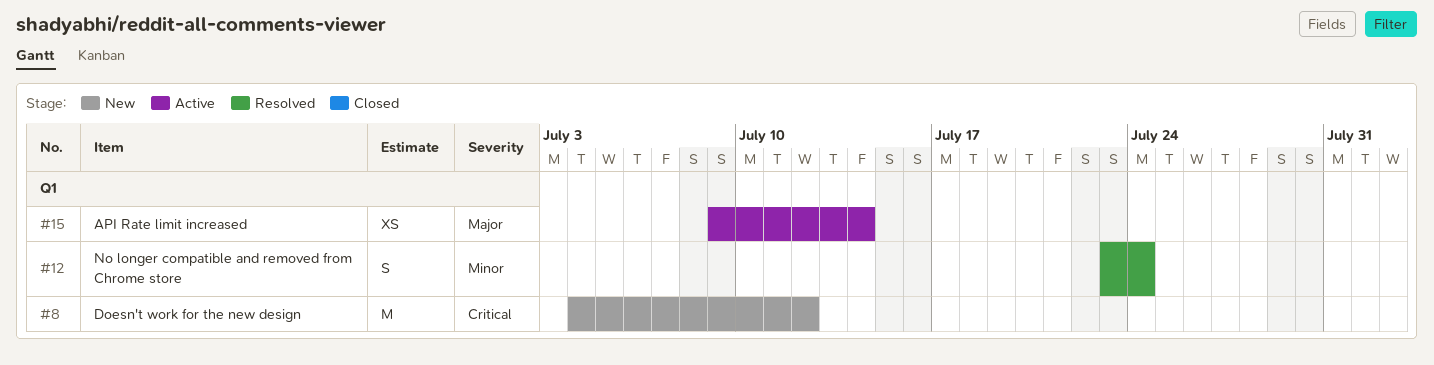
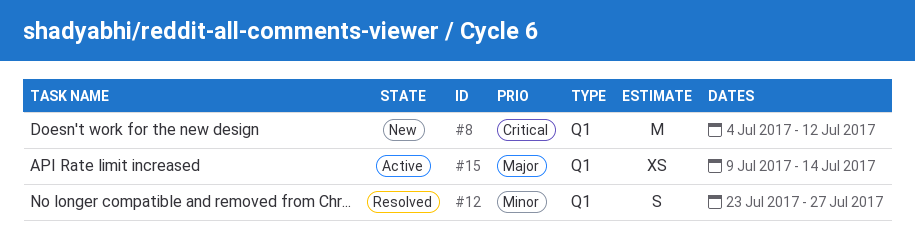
#12, due: Jul 24 -> Jul 27

